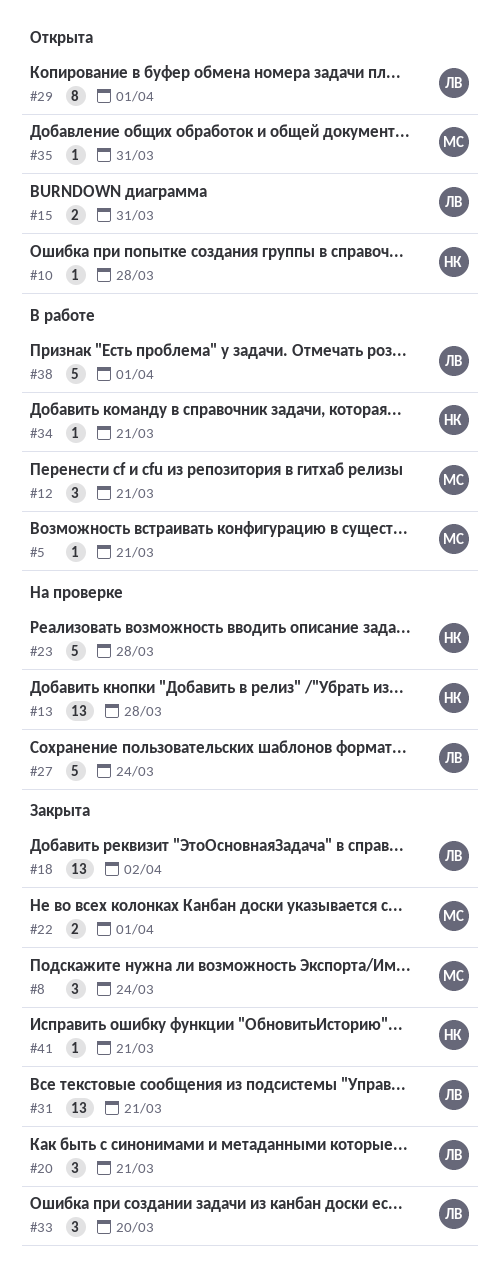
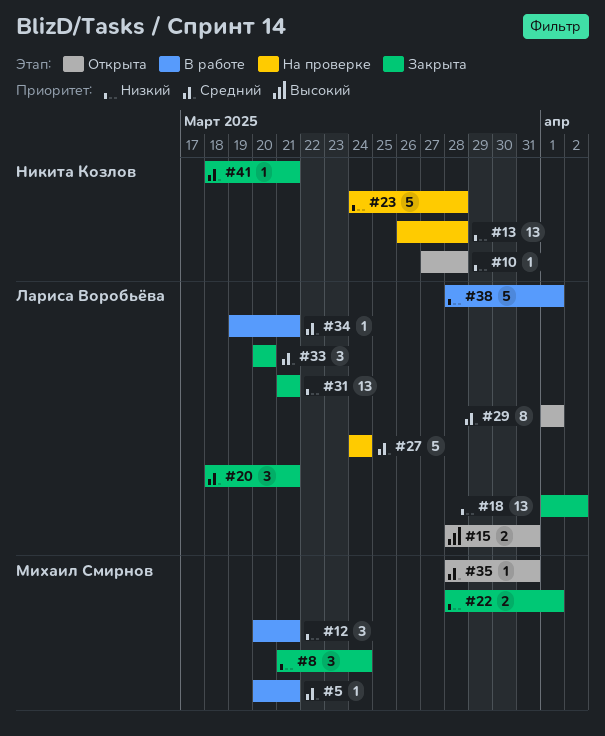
#34, owner: Никита Козлов -> Лариса Воробьёва

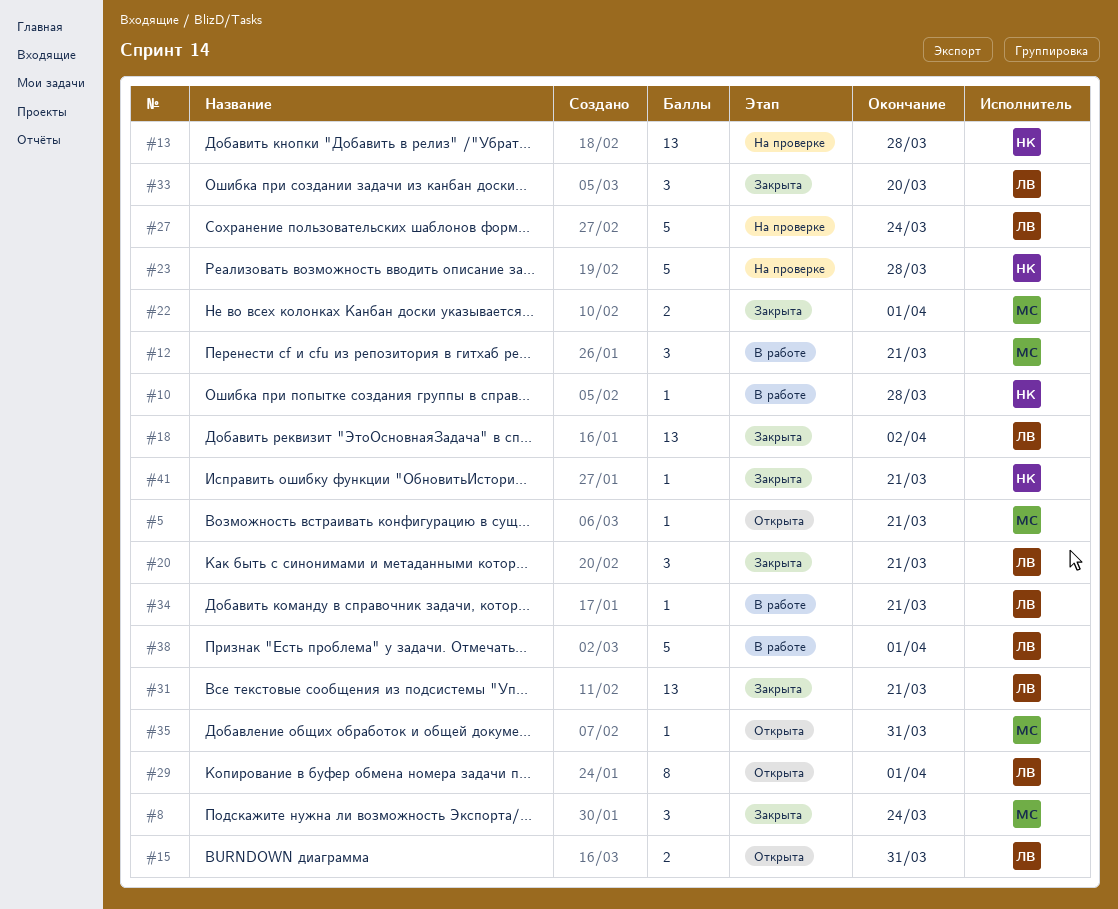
#5, status: В работе -> Открыта
#10, status: Открыта -> В работе

